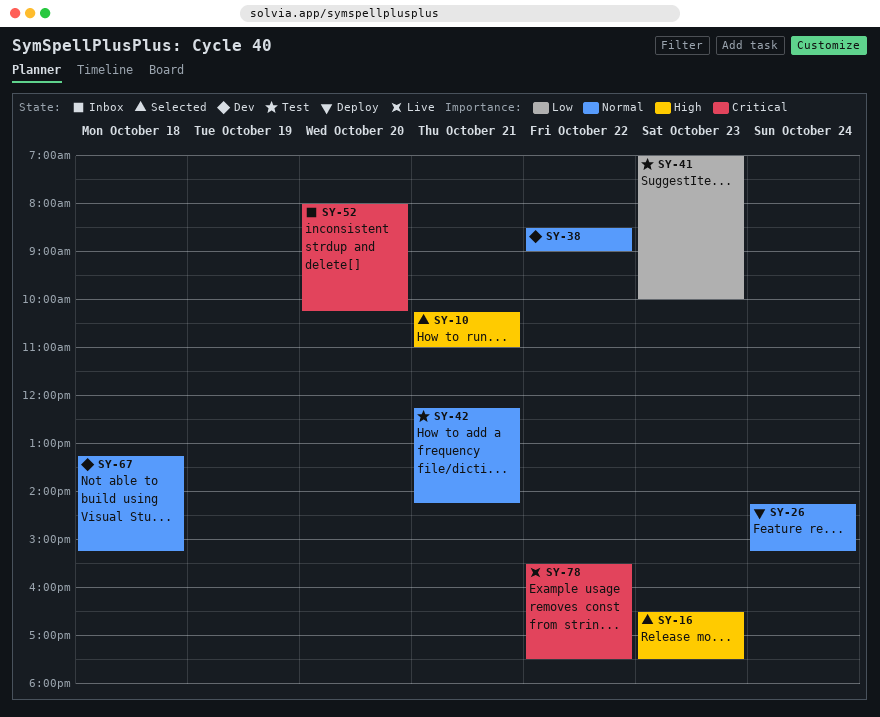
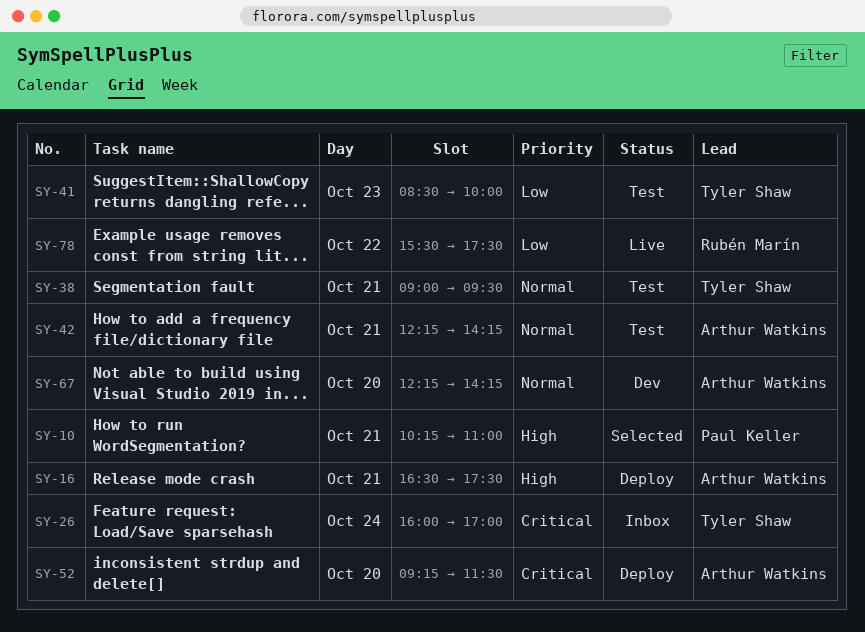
SY-16, status: Selected -> Deploy
SY-16, day: Oct 23 -> Oct 21
SY-26, status: Deploy -> Inbox
SY-26, priority: Normal -> Critical
SY-26, begins: 14:15 -> 16:00
SY-26, ends: 15:15 -> 17:00
SY-38, status: Dev -> Test
SY-38, day: Oct 22 -> Oct 21
SY-38, begins: 08:30 -> 09:00
SY-38, ends: 09:00 -> 09:30
SY-41, begins: 07:00 -> 08:30
SY-52, status: Inbox -> Deploy
SY-52, begins: 08:00 -> 09:15
SY-52, ends: 10:15 -> 11:30
SY-67, day: Oct 18 -> Oct 20
SY-67, begins: 13:15 -> 12:15
SY-67, ends: 15:15 -> 14:15
SY-78, priority: Critical -> Low

